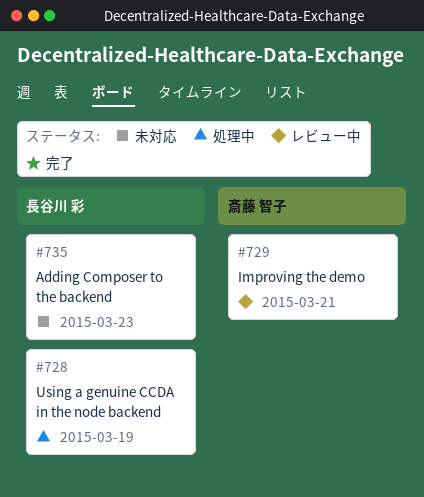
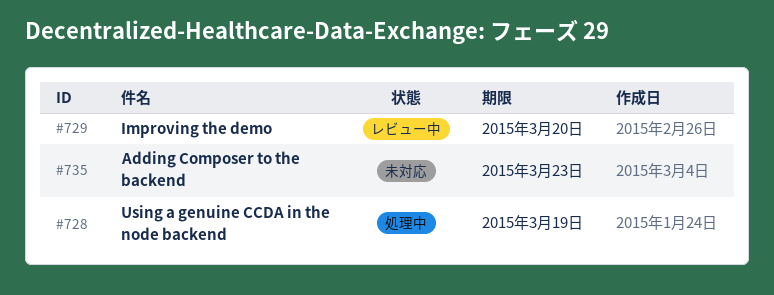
#729, due: Mar 21 -> Mar 20

